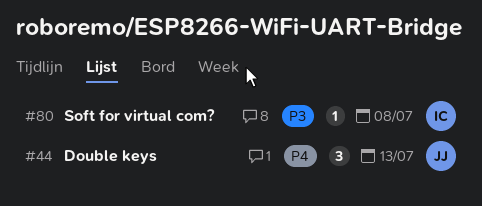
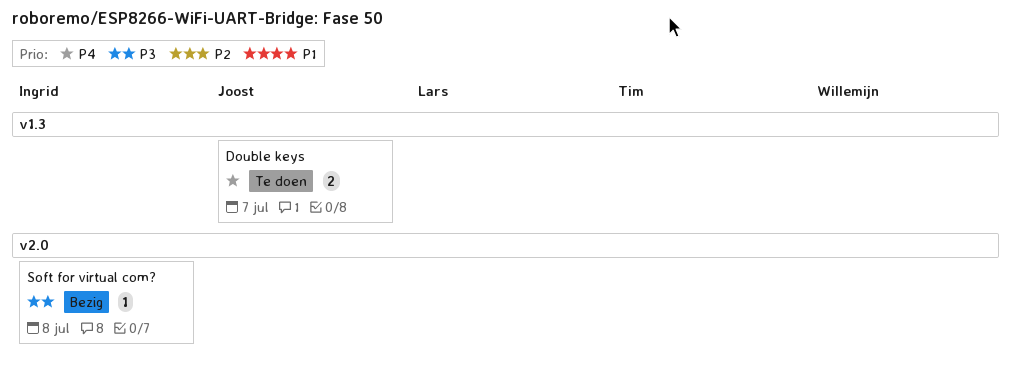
Double keys, estimate: 3 -> 2
Double keys, due: Jul 13 -> Jul 7

